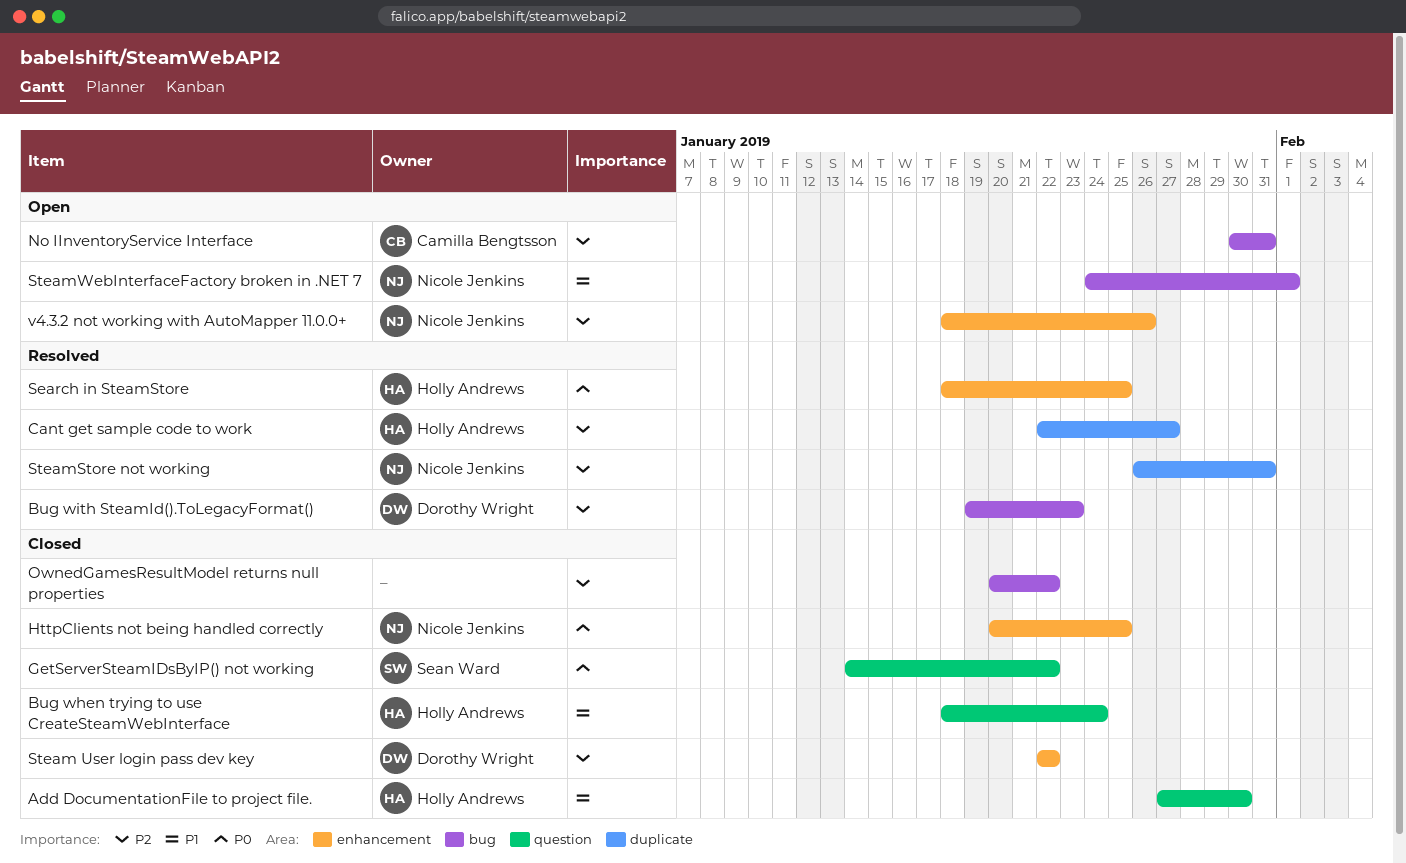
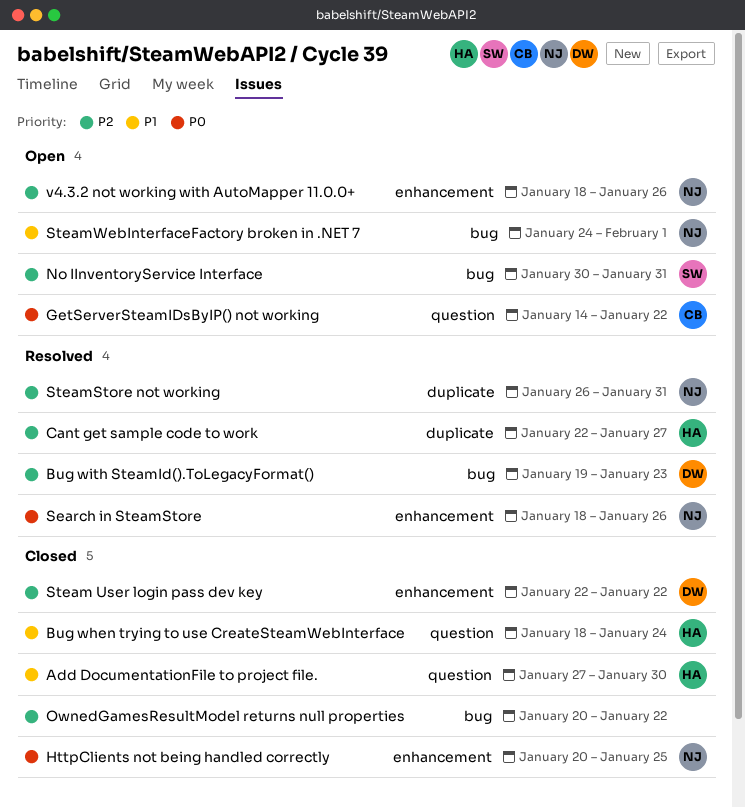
GetServerSteamIDsByIP() not working, status: Closed -> Open
GetServerSteamIDsByIP() not working, owner: Sean Ward -> Camilla Bengtsson
No IInventoryService Interface, owner: Camilla Bengtsson -> Sean Ward
Search in SteamStore, owner: Holly Andrews -> Nicole Jenkins
Search in SteamStore, due: Jan 25 -> Jan 26

